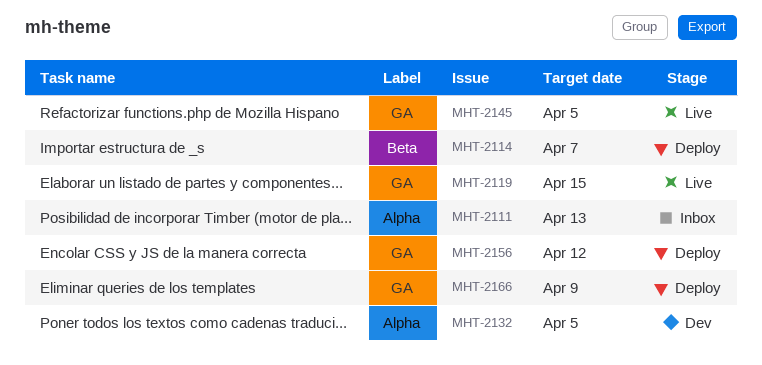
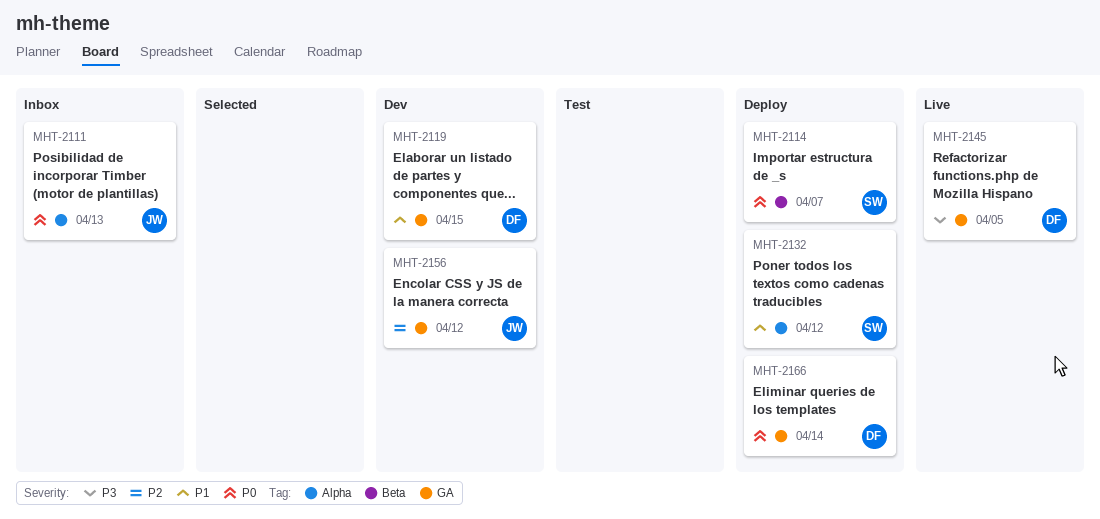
MHT-2119, status: Live -> Dev
MHT-2132, status: Dev -> Deploy
MHT-2132, due: Apr 5 -> Apr 12
MHT-2156, status: Deploy -> Dev
MHT-2166, due: Apr 9 -> Apr 14

